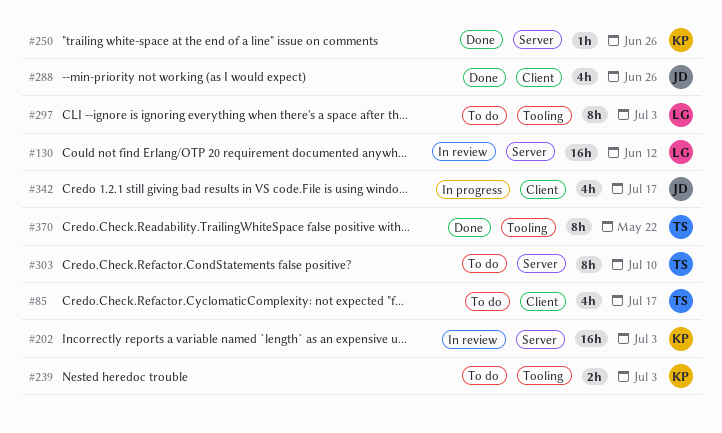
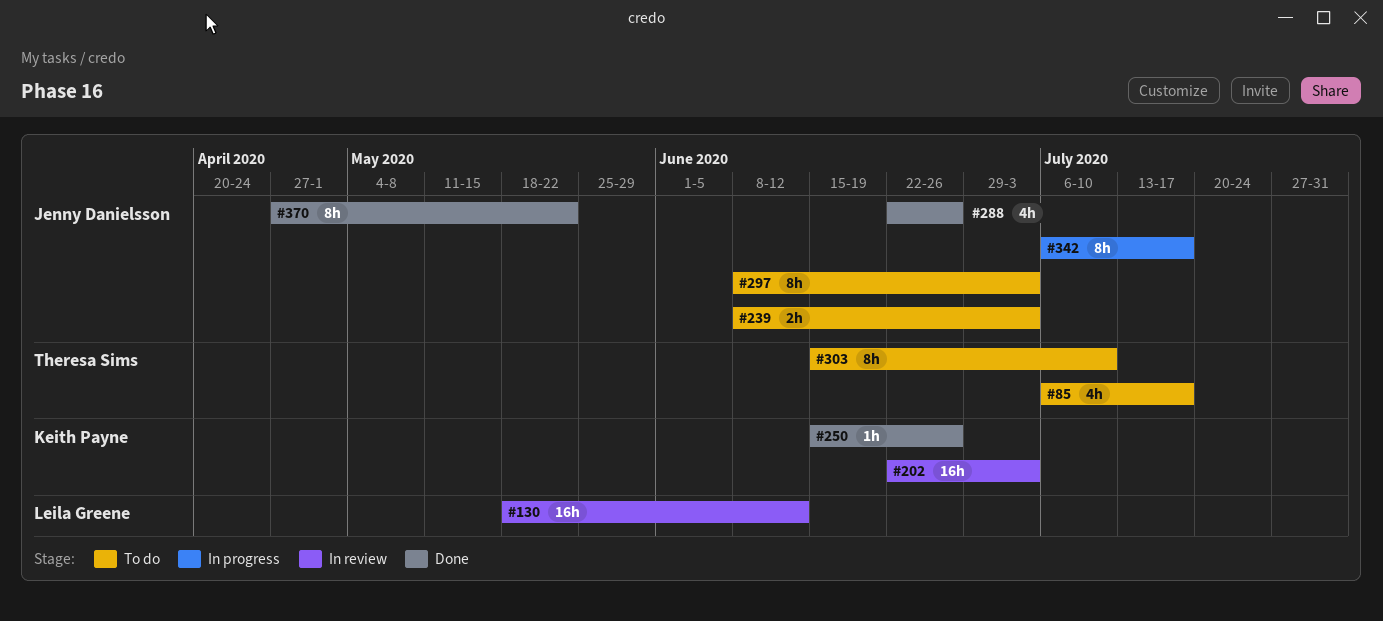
#239, owner: Keith Payne -> Jenny Danielsson
#297, owner: Leila Greene -> Jenny Danielsson
#342, estimate: 4h -> 8h
#370, owner: Theresa Sims -> Jenny Danielsson

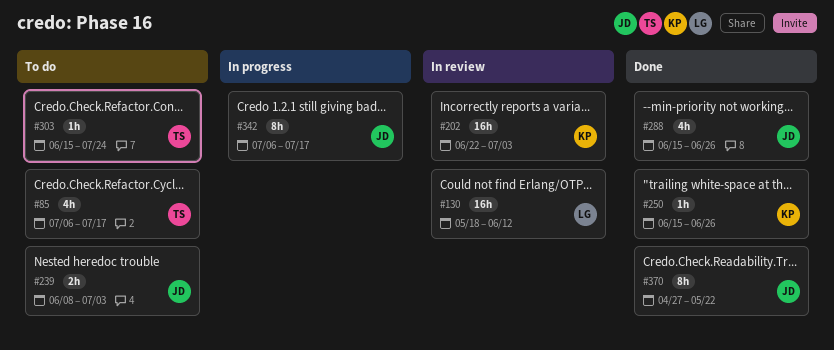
#288, start: Jun 22 -> Jun 15
#297: present -> none
#303, estimate: 8h -> 1h
#303, due: Jul 10 -> Jul 24

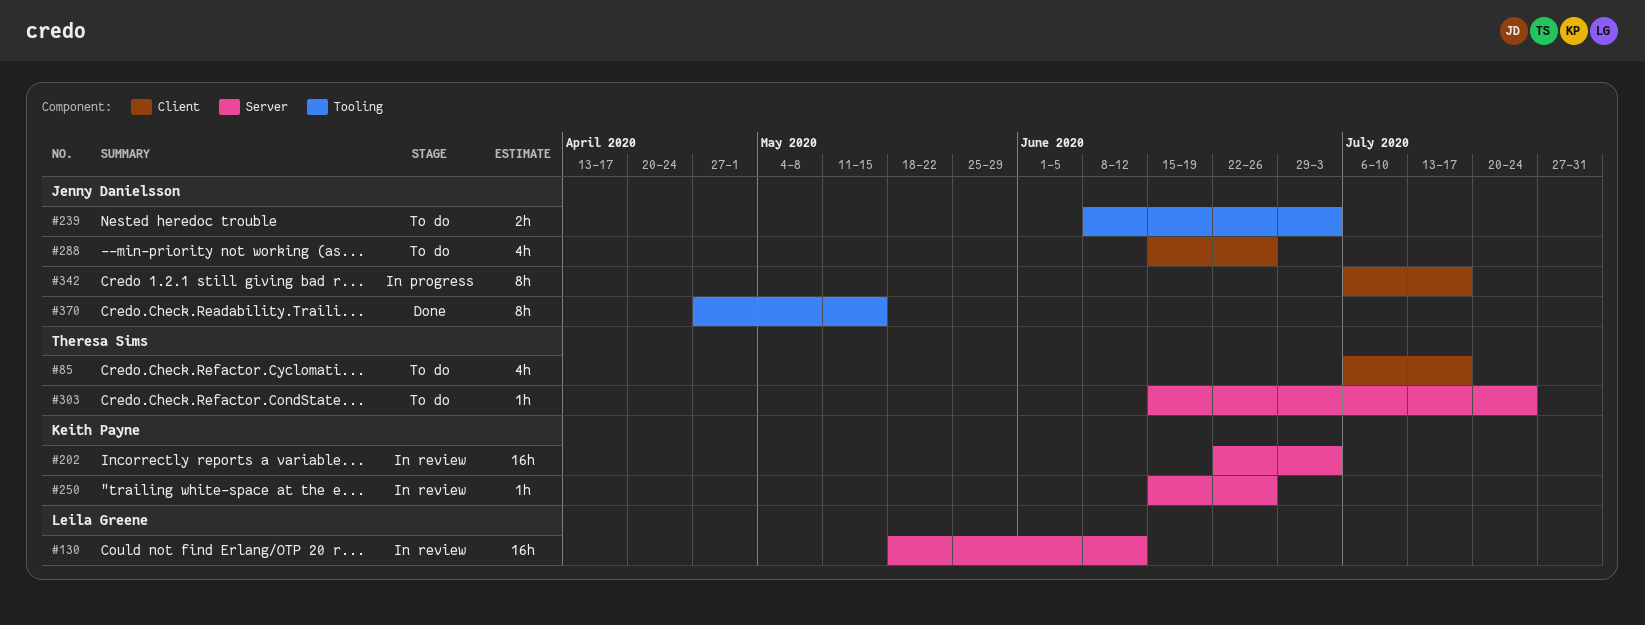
#250, status: Done -> In review
#288, status: Done -> To do
#370, due: May 22 -> May 15

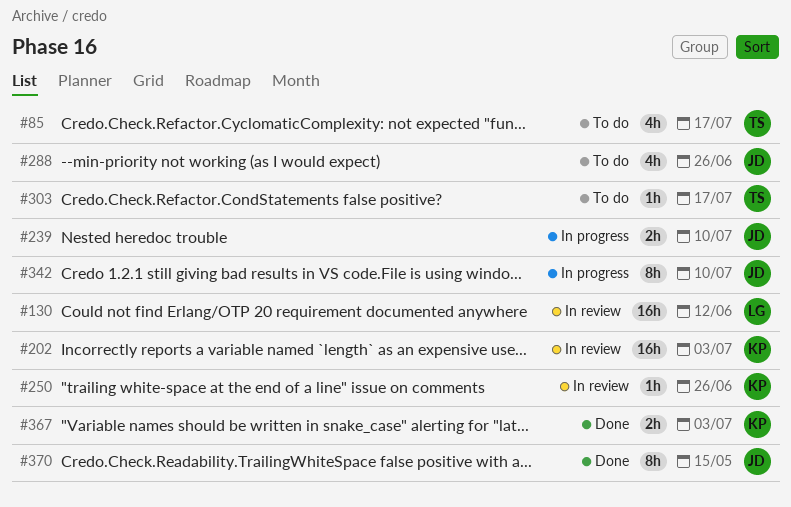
#239, status: To do -> In progress
#239, due: Jul 3 -> Jul 10
#303, due: Jul 24 -> Jul 17
#342, due: Jul 17 -> Jul 10
#367: none -> present

